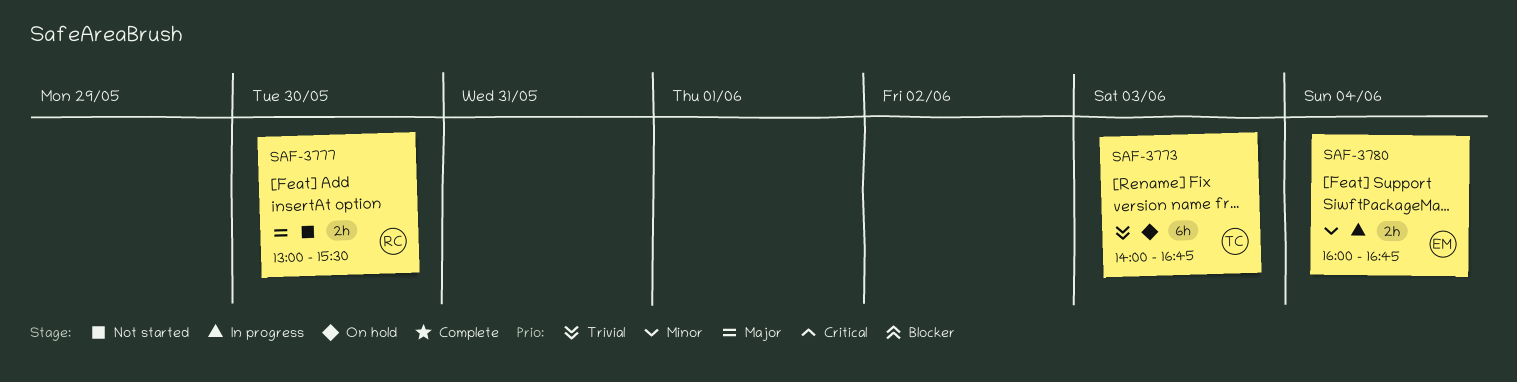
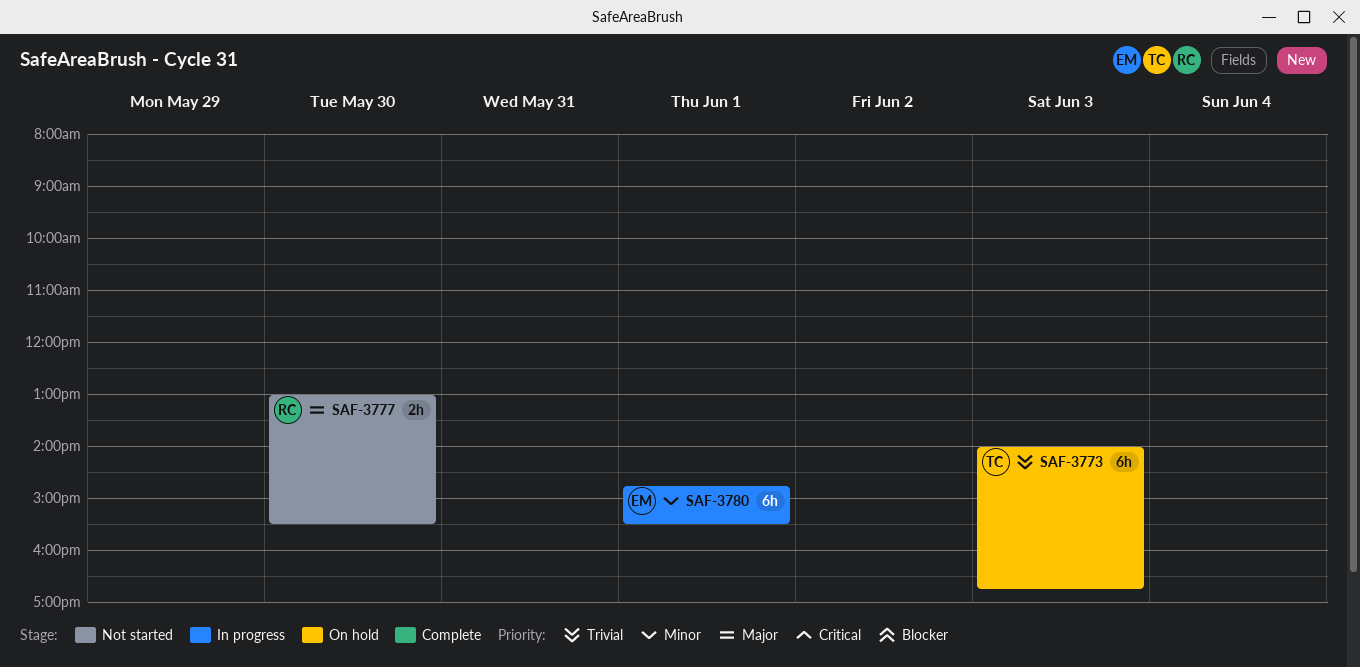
SAF-3780, estimate: 2h -> 6h
SAF-3780, day: Jun 4 -> Jun 1
SAF-3780, begins: 16:00 -> 14:45
SAF-3780, ends: 16:45 -> 15:30

